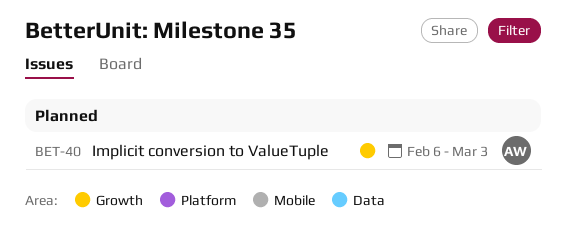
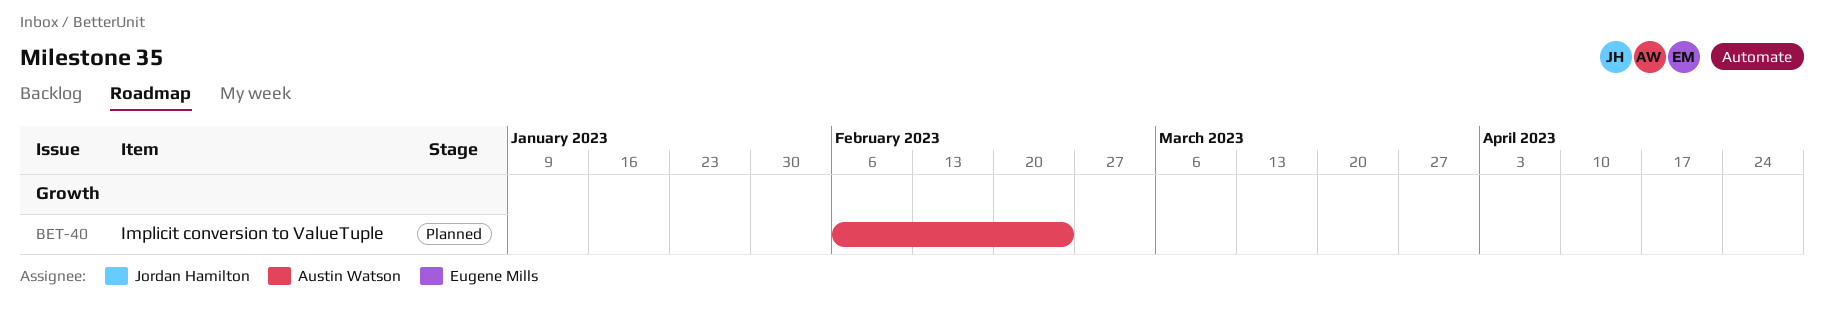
BET-40, due: Mar 3 -> Feb 24

